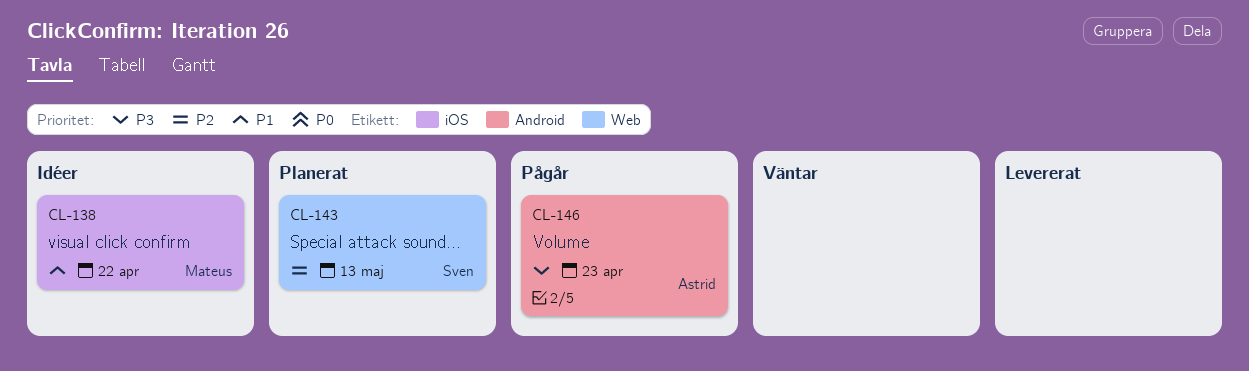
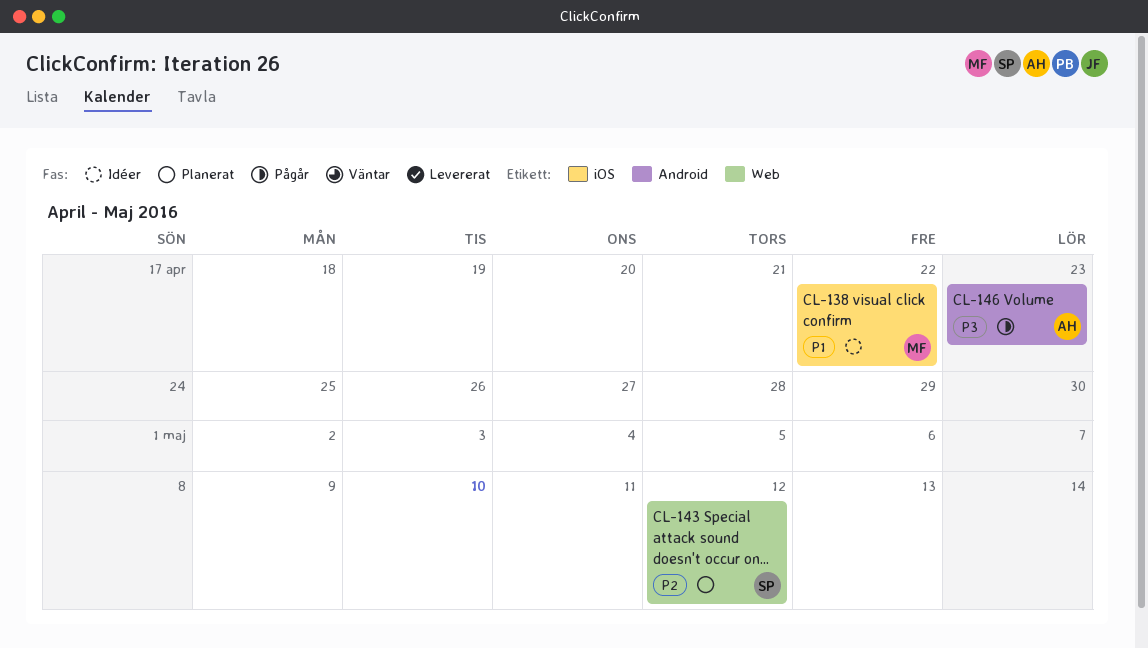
CL-143, due: May 13 -> May 12

